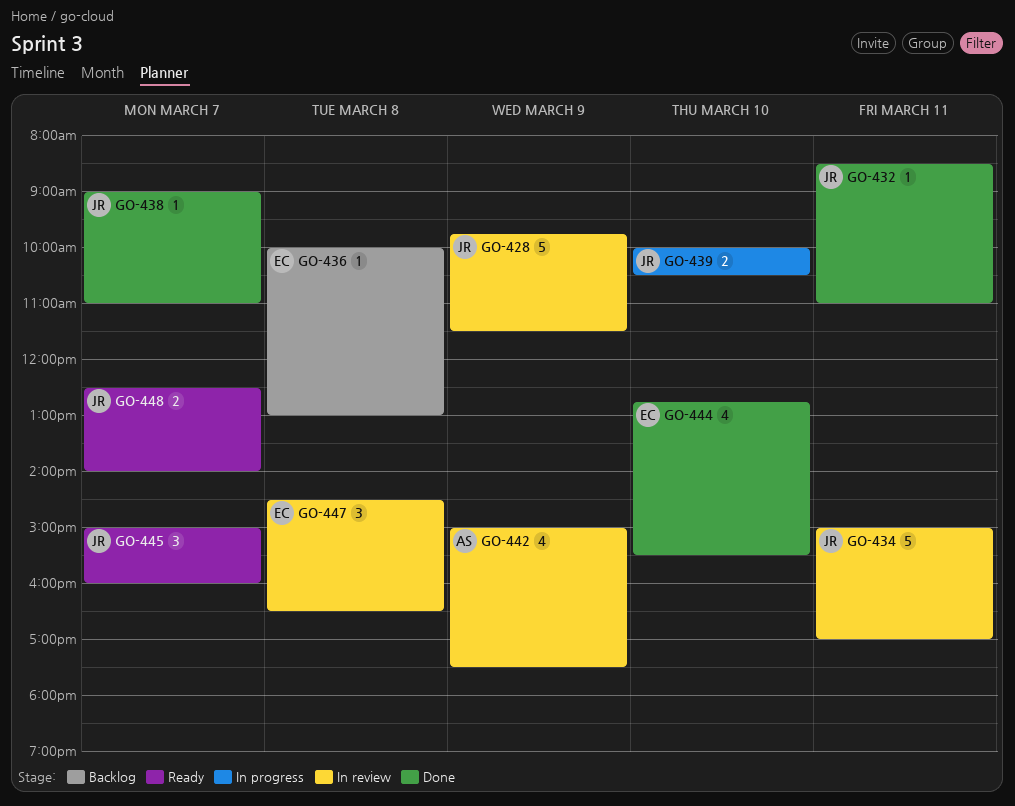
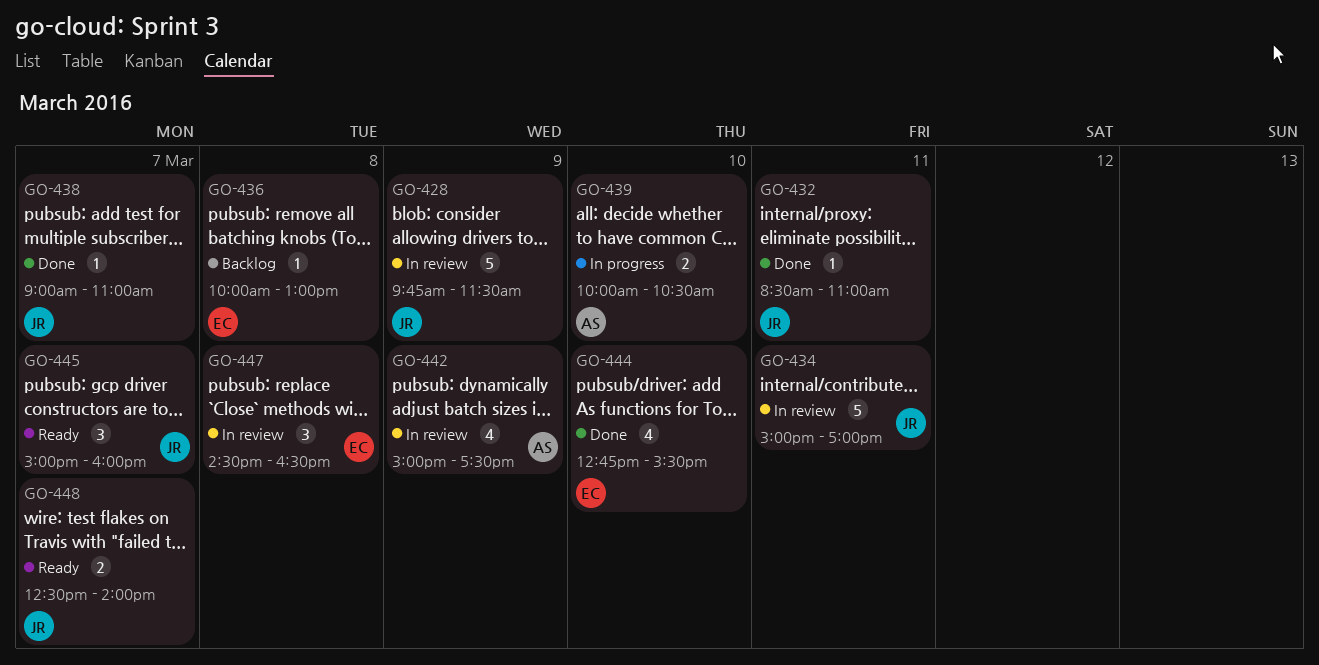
GO-439, owner: JR -> AS

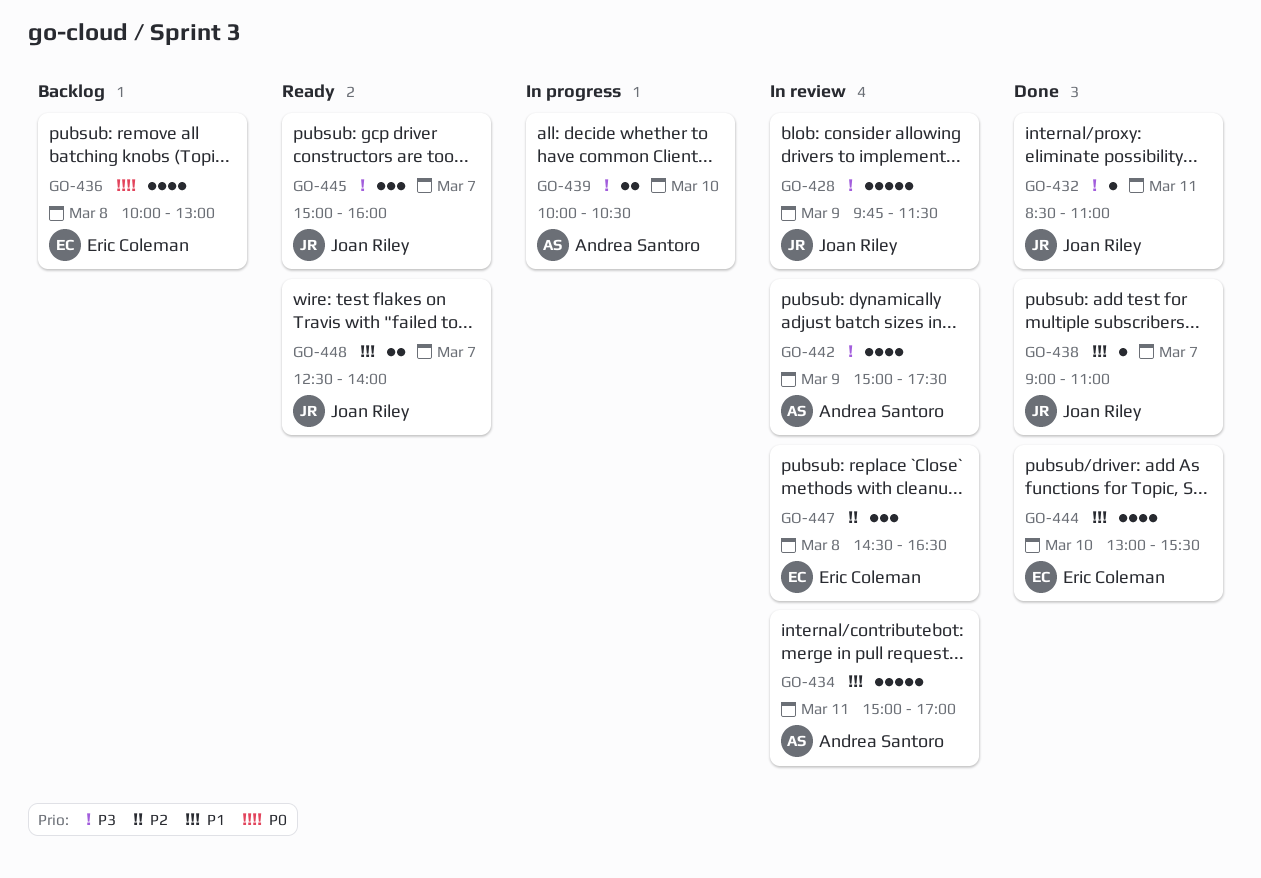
GO-434, owner: Joan Riley -> Andrea Santoro
GO-436, estimate: 1 -> 4
GO-444, begins: 12:45 -> 13:00

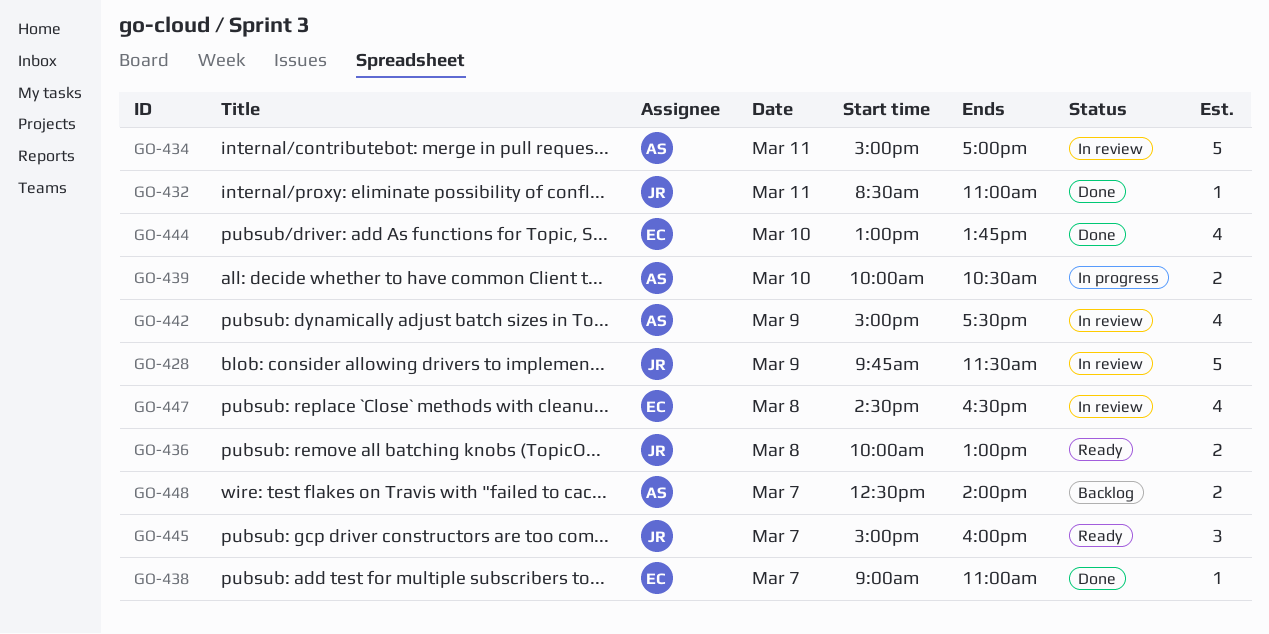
GO-436, status: Backlog -> Ready
GO-436, owner: Eric Coleman -> Joan Riley
GO-436, estimate: 4 -> 2
GO-438, owner: Joan Riley -> Eric Coleman
GO-444, ends: 15:30 -> 13:45
GO-447, estimate: 3 -> 4
GO-448, status: Ready -> Backlog
GO-448, owner: Joan Riley -> Andrea Santoro

